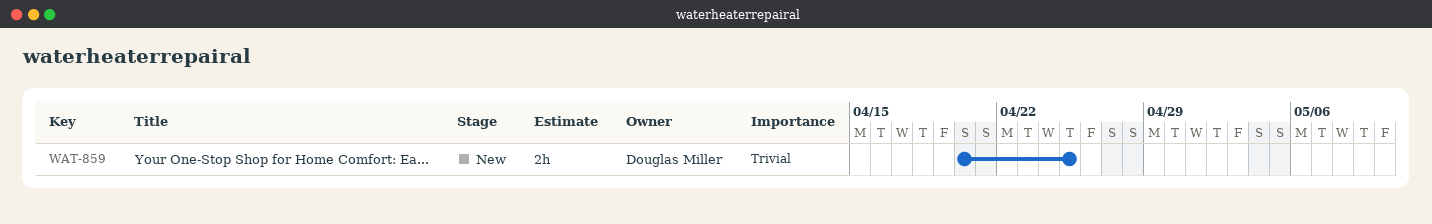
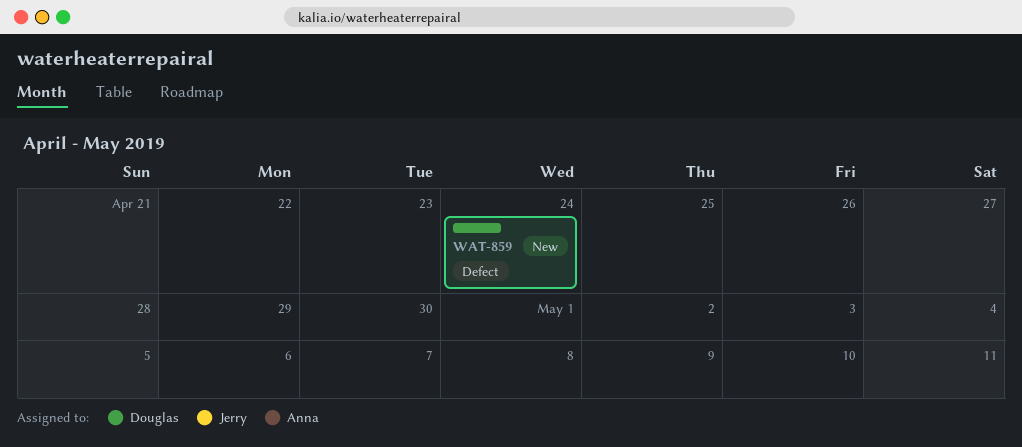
WAT-859, due: Apr 25 -> Apr 24

